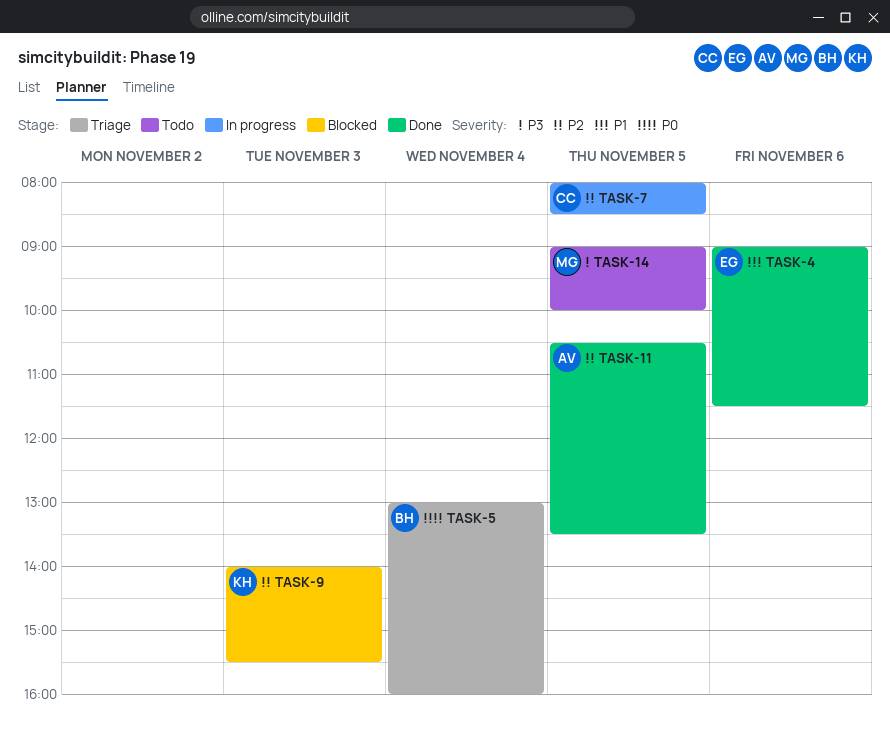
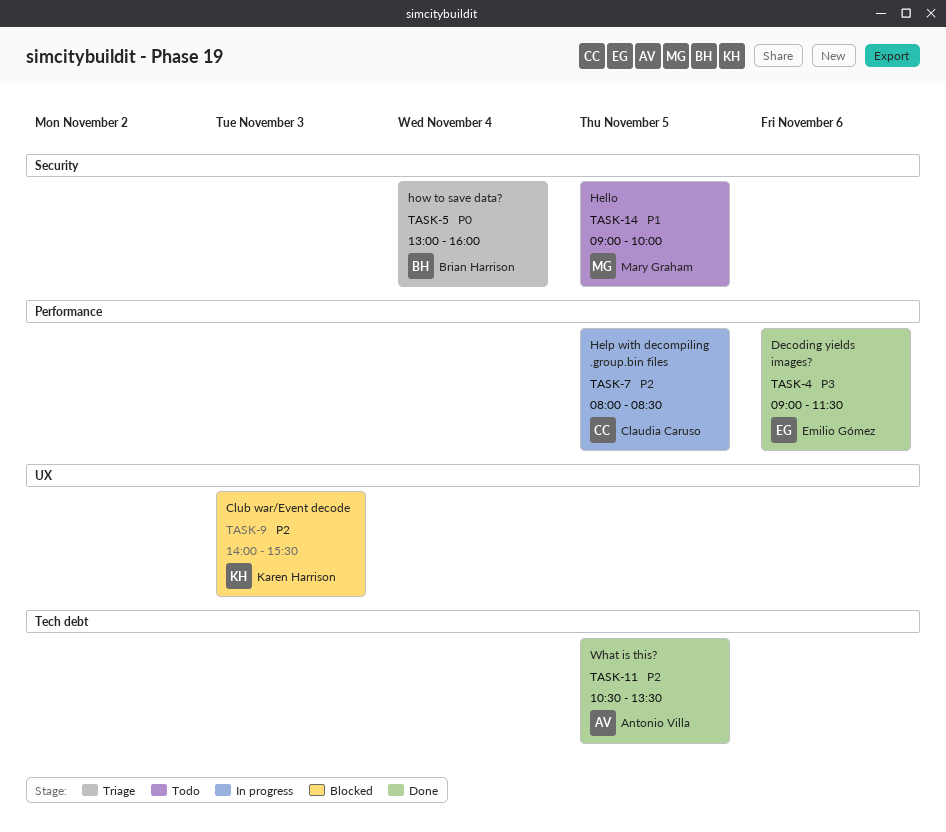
TASK-4, priority: P1 -> P3
TASK-14, priority: P3 -> P1

